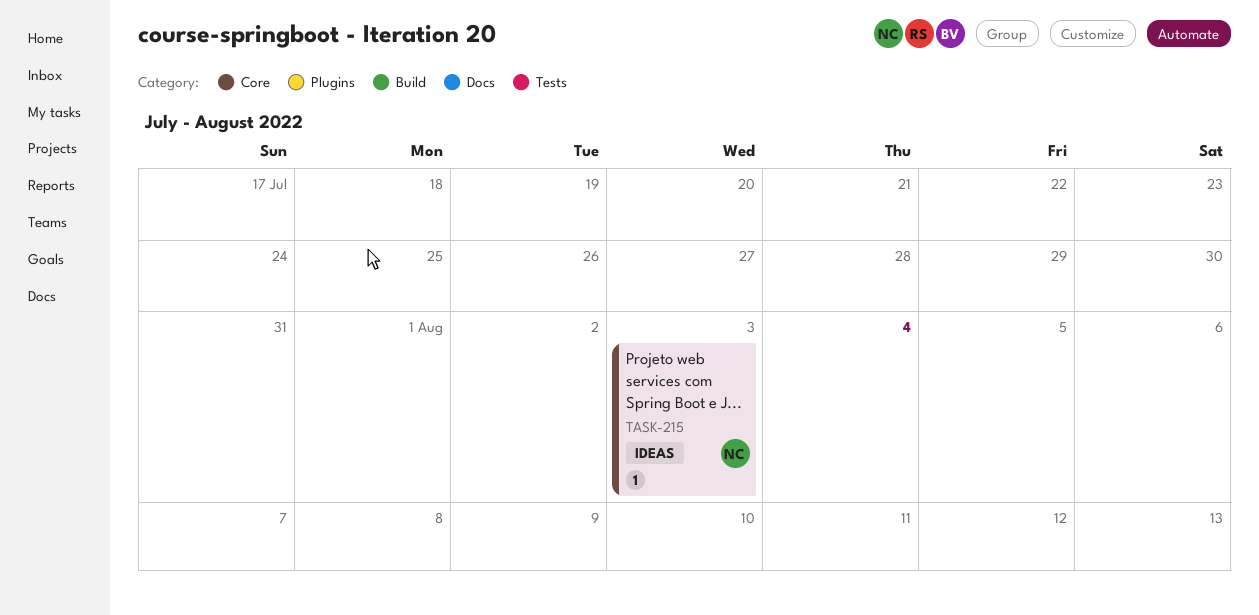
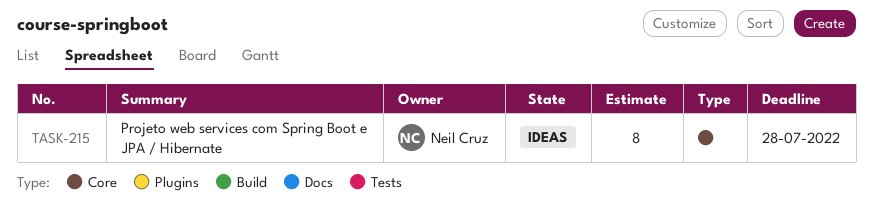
TASK-215, estimate: 1 -> 8
TASK-215, due: Aug 3 -> Jul 28

